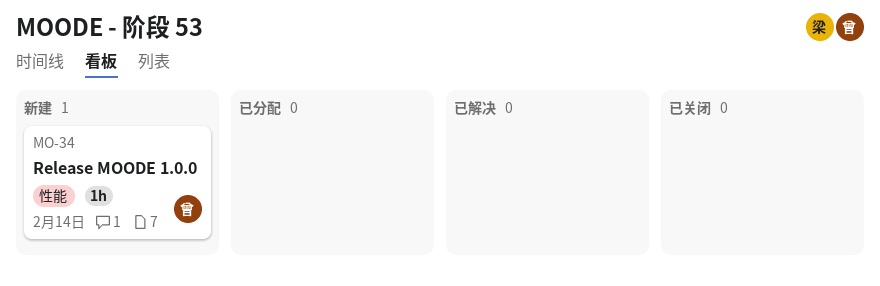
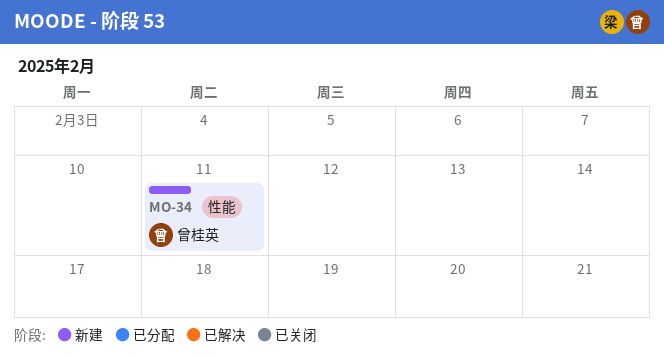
MO-34, due: Feb 14 -> Feb 11

